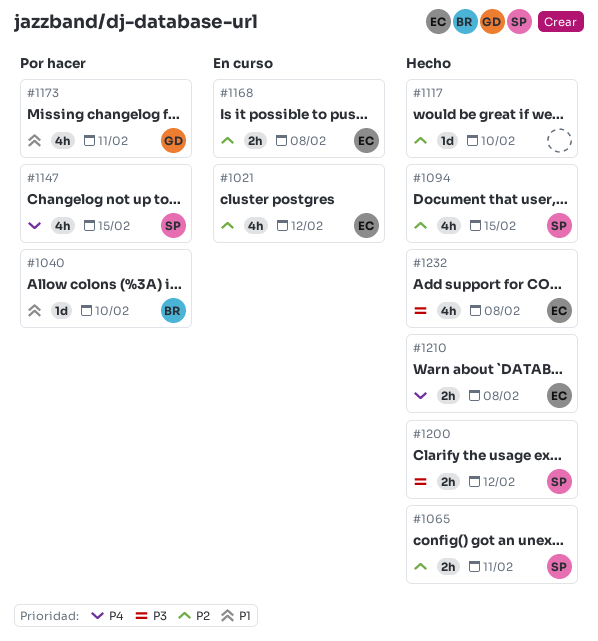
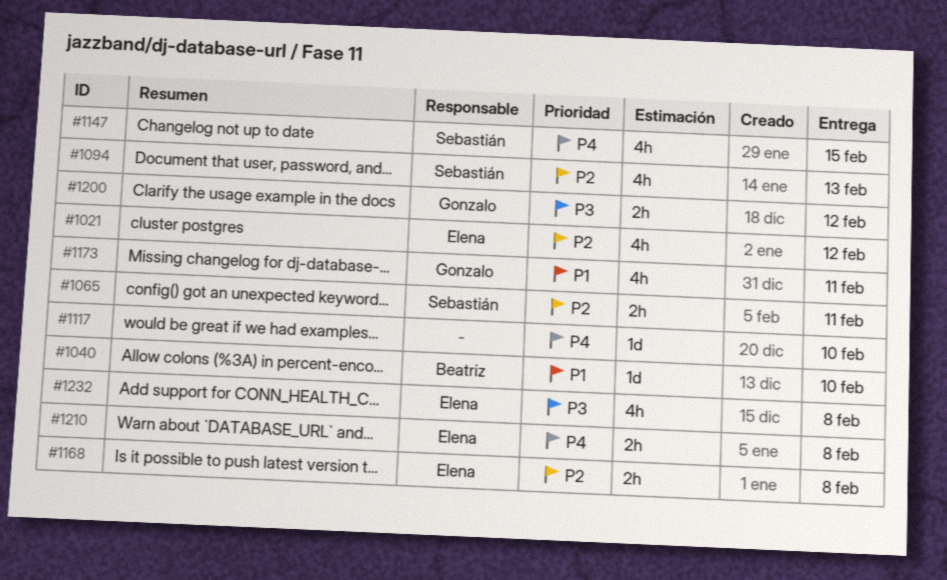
#1094, due: Feb 15 -> Feb 13
#1117, priority: P2 -> P4
#1200, owner: Sebastián -> Gonzalo

